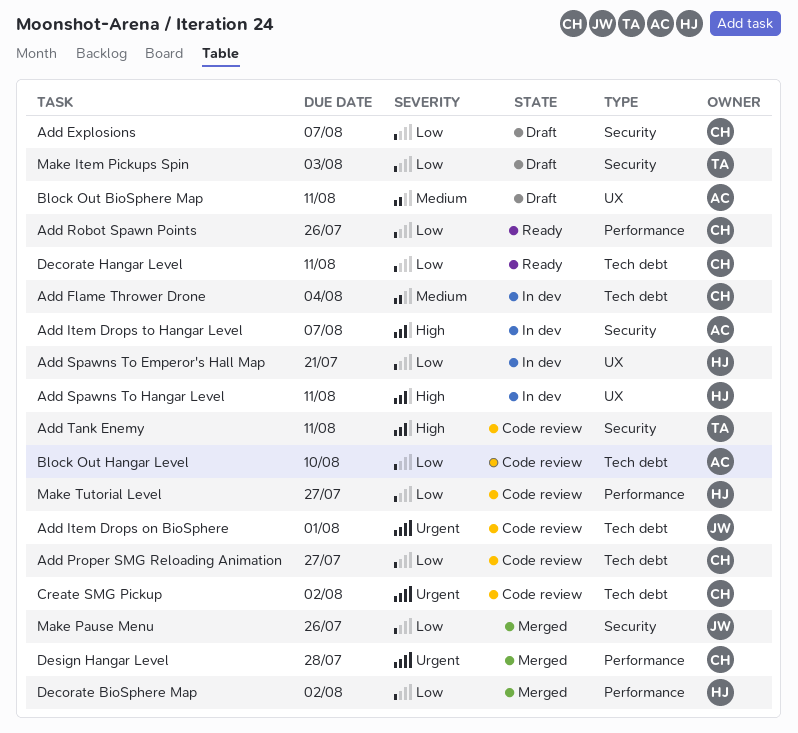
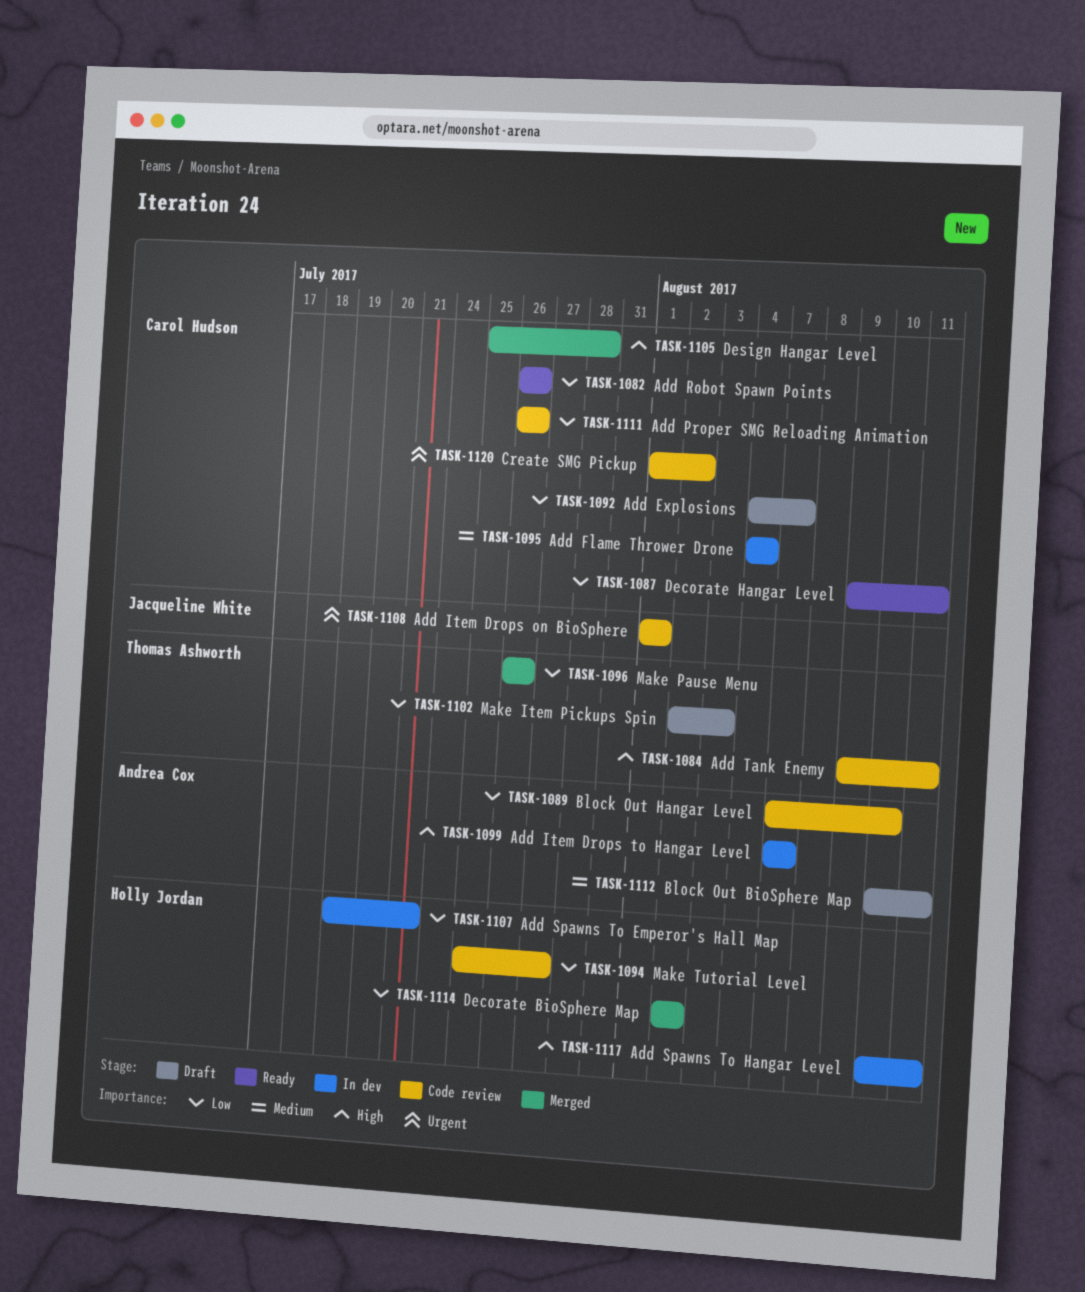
Add Proper SMG Reloading Animation, due: Jul 27 -> Jul 26
Design Hangar Level, priority: Urgent -> High
Make Pause Menu, owner: Jacqueline White -> Thomas Ashworth

